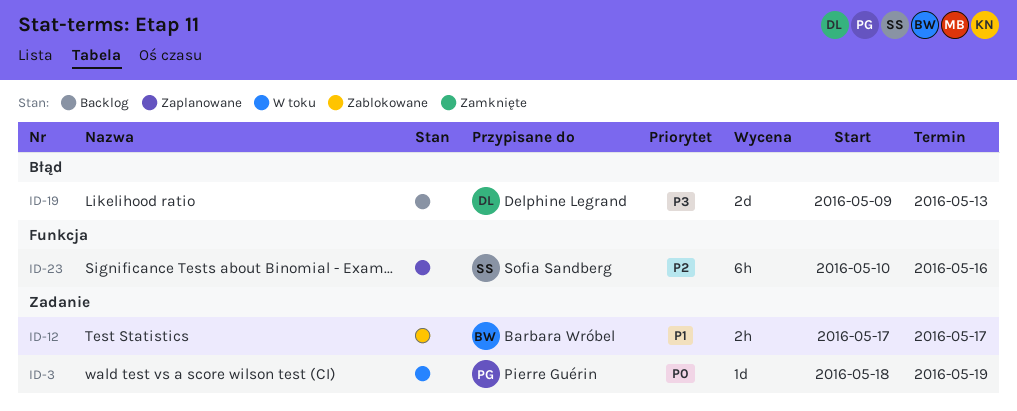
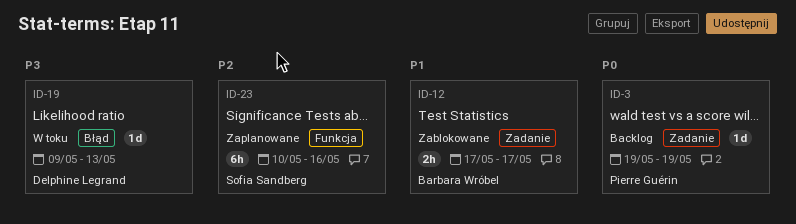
ID-3, status: W toku -> Backlog
ID-3, start: May 18 -> May 19
ID-19, status: Backlog -> W toku
ID-19, estimate: 2d -> 1d

